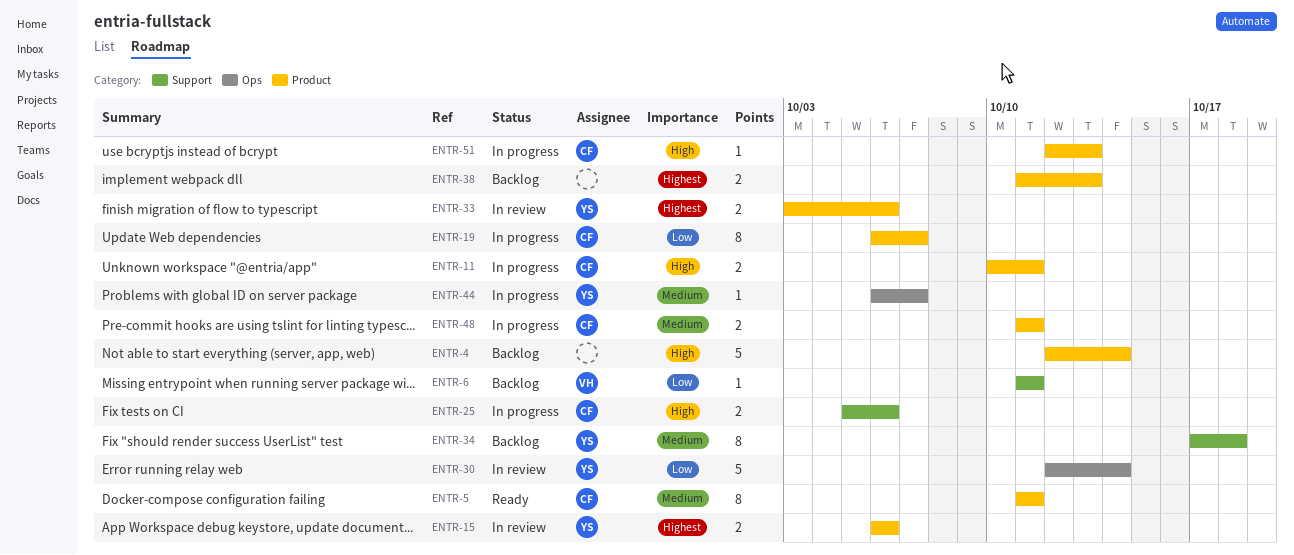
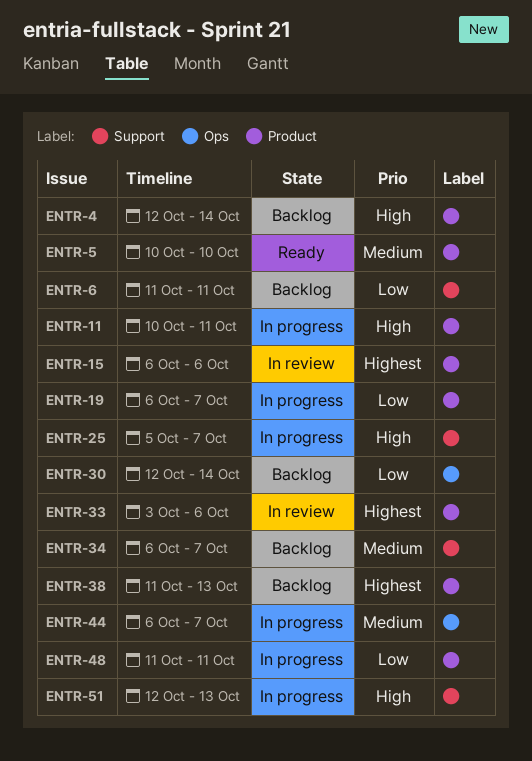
ENTR-5, start: Oct 11 -> Oct 10
ENTR-5, due: Oct 11 -> Oct 10
ENTR-25, due: Oct 6 -> Oct 7
ENTR-30, status: In review -> Backlog
ENTR-34, start: Oct 17 -> Oct 6
ENTR-34, due: Oct 18 -> Oct 7
ENTR-48, priority: Medium -> Low
ENTR-51, label: Product -> Support

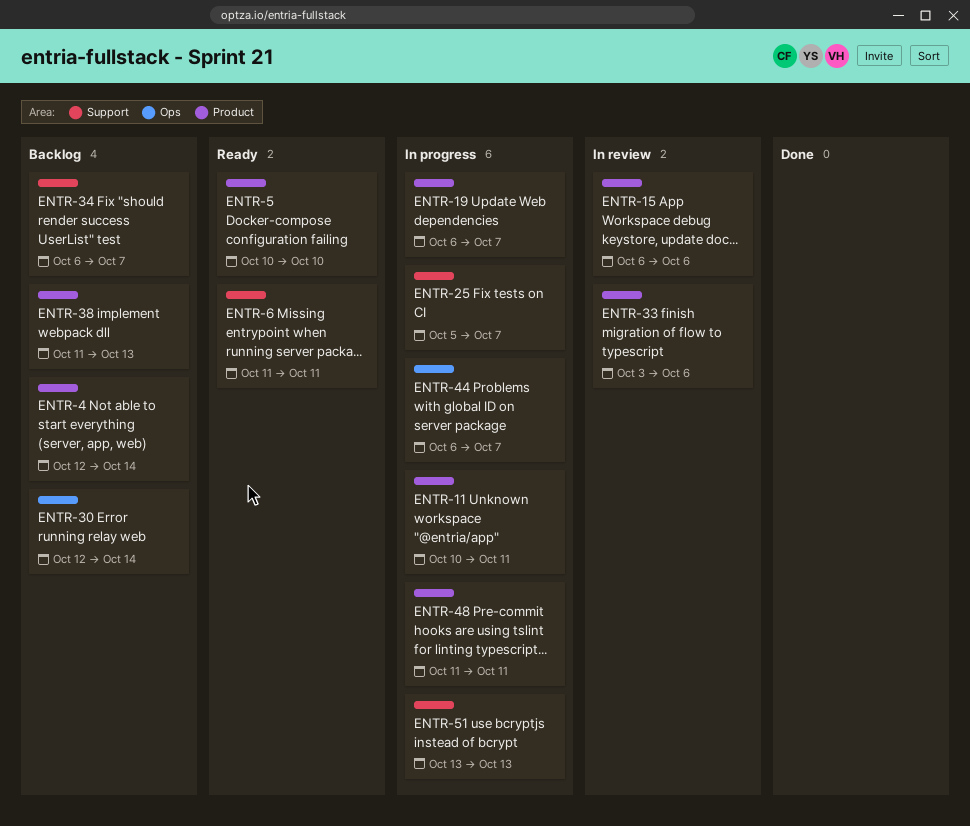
ENTR-6, status: Backlog -> Ready
ENTR-51, start: Oct 12 -> Oct 13

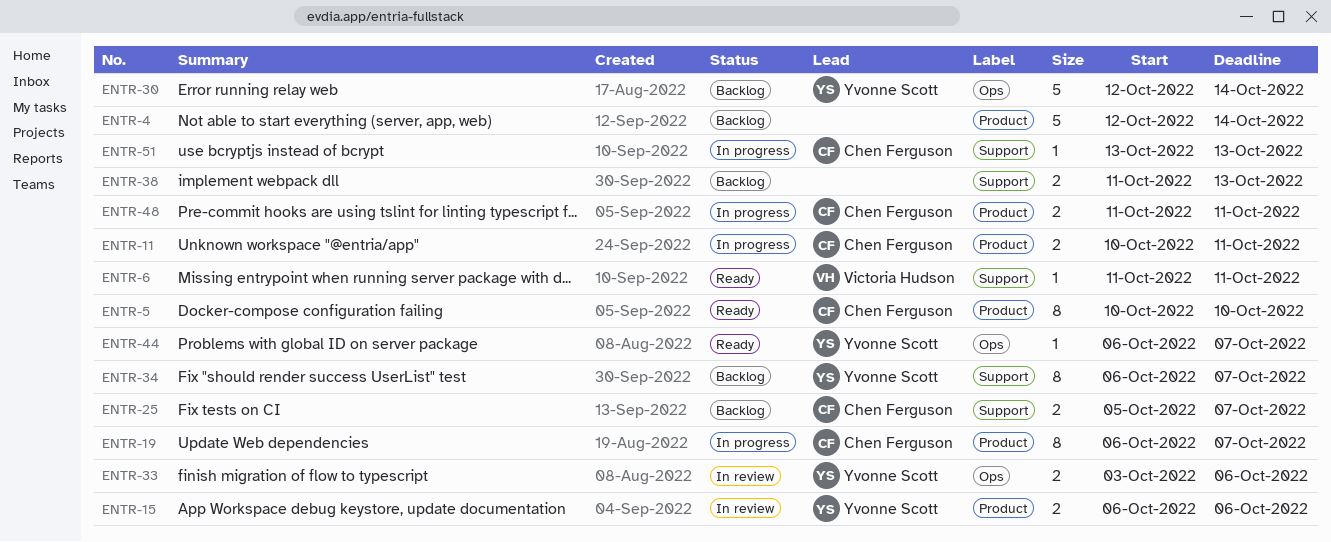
ENTR-25, status: In progress -> Backlog
ENTR-33, label: Product -> Ops
ENTR-38, label: Product -> Support
ENTR-44, status: In progress -> Ready

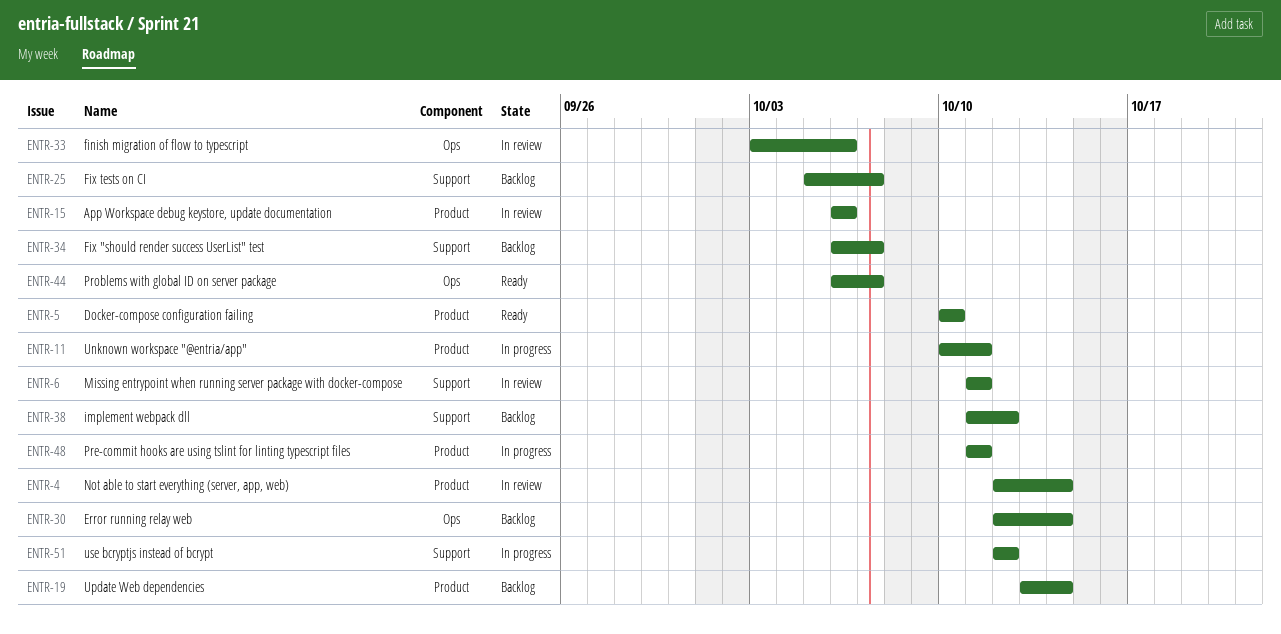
ENTR-4, status: Backlog -> In review
ENTR-6, status: Ready -> In review
ENTR-19, status: In progress -> Backlog
ENTR-19, start: Oct 6 -> Oct 13
ENTR-19, due: Oct 7 -> Oct 14
ENTR-38, due: Oct 13 -> Oct 12
ENTR-51, start: Oct 13 -> Oct 12
ENTR-51, due: Oct 13 -> Oct 12

